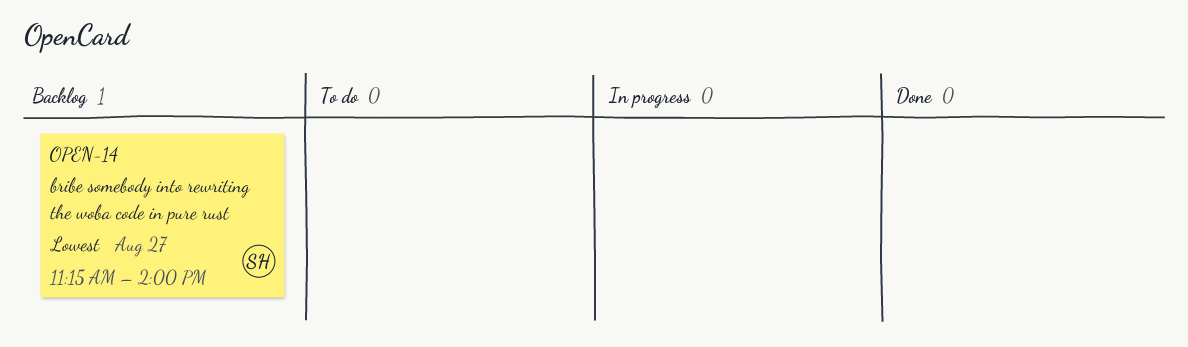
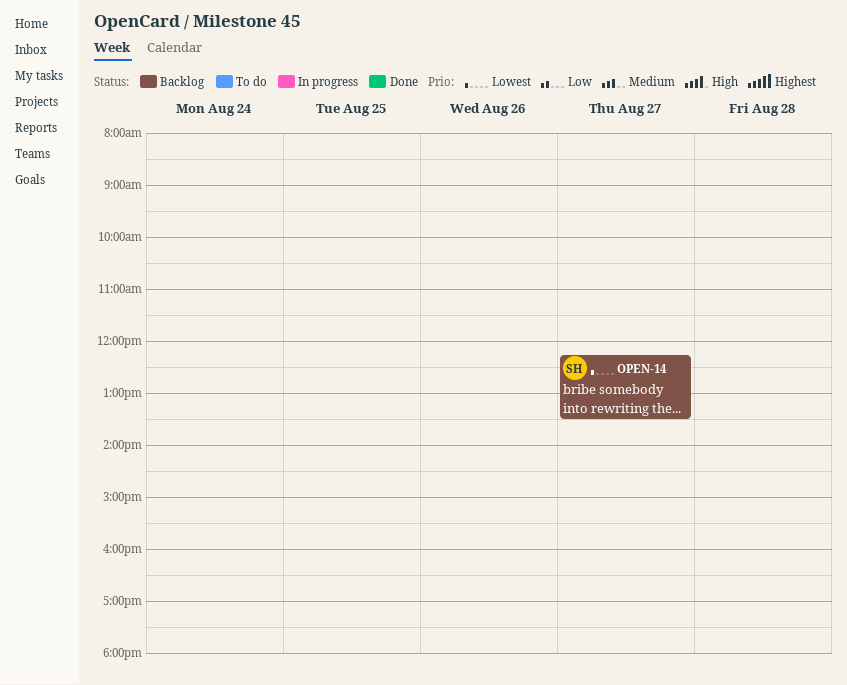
OPEN-14, begins: 11:15 -> 12:15
OPEN-14, ends: 14:00 -> 13:30

